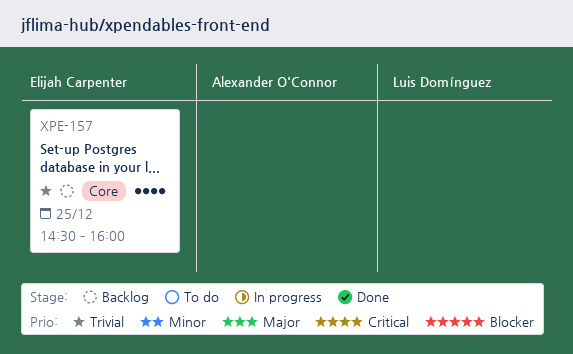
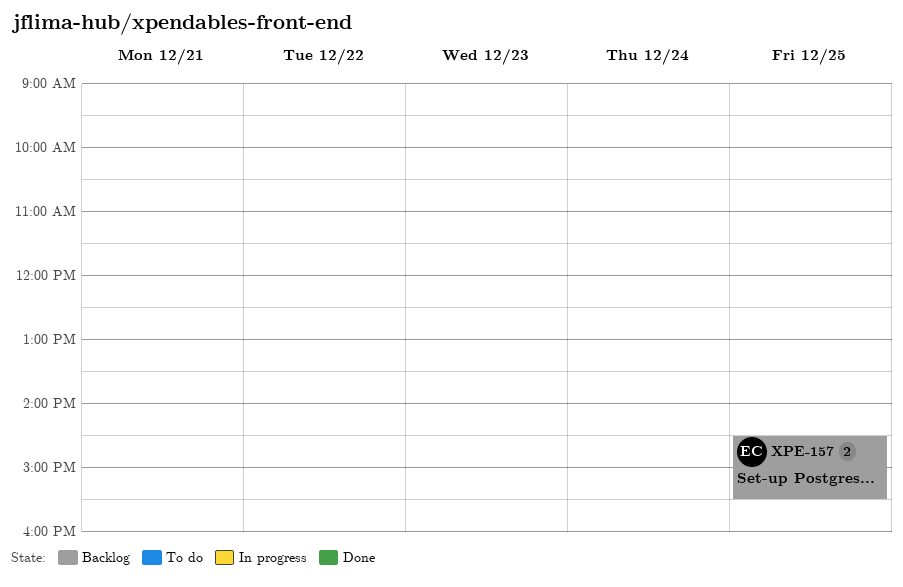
XPE-157, estimate: 4 -> 2
XPE-157, ends: 16:00 -> 15:30

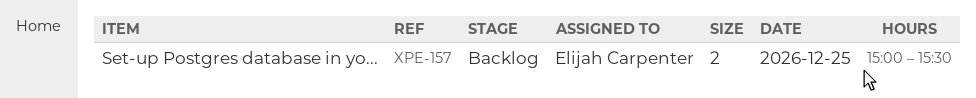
XPE-157, begins: 14:30 -> 15:00

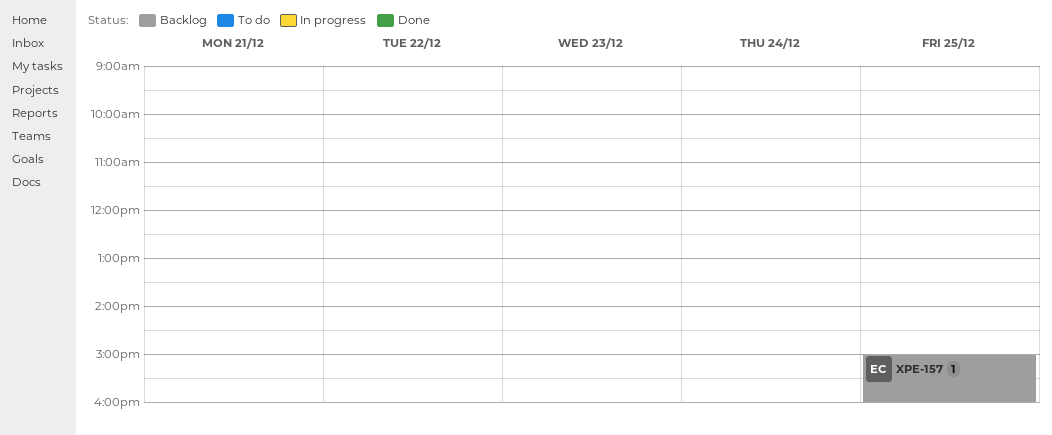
XPE-157, estimate: 2 -> 1
XPE-157, ends: 15:30 -> 16:00

